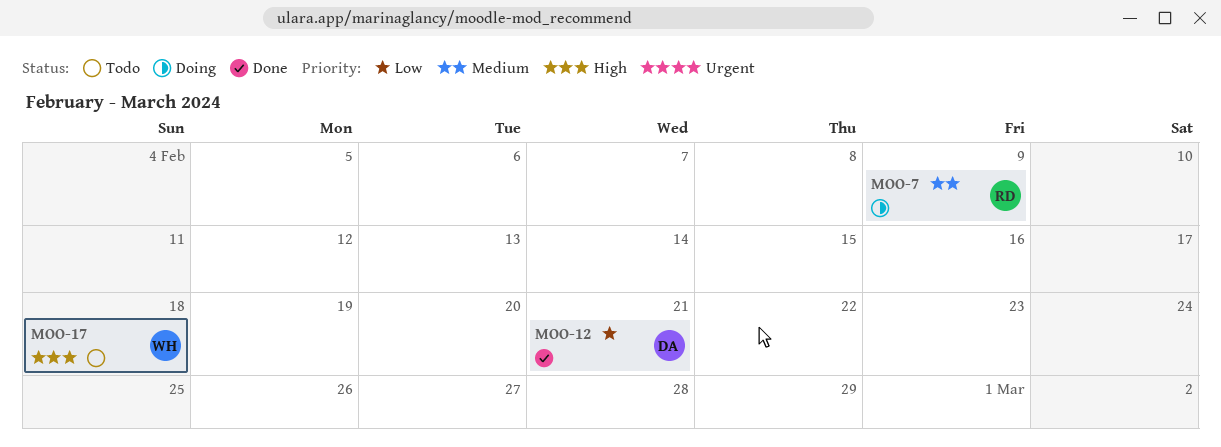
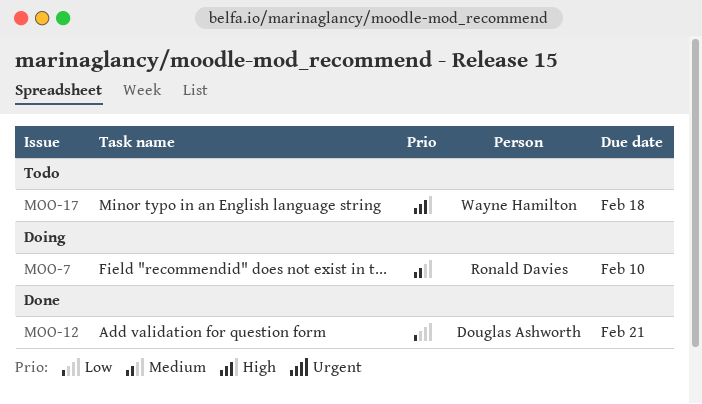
MOO-7, due: Feb 9 -> Feb 10

